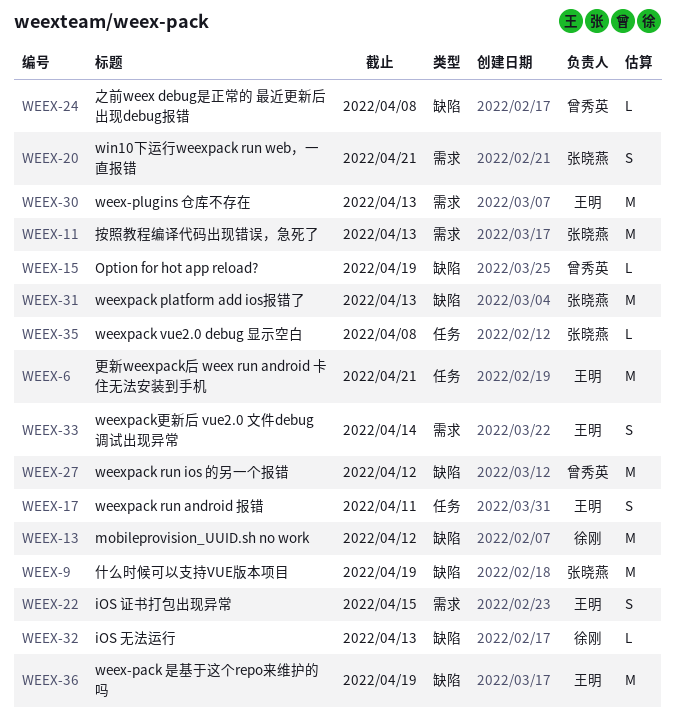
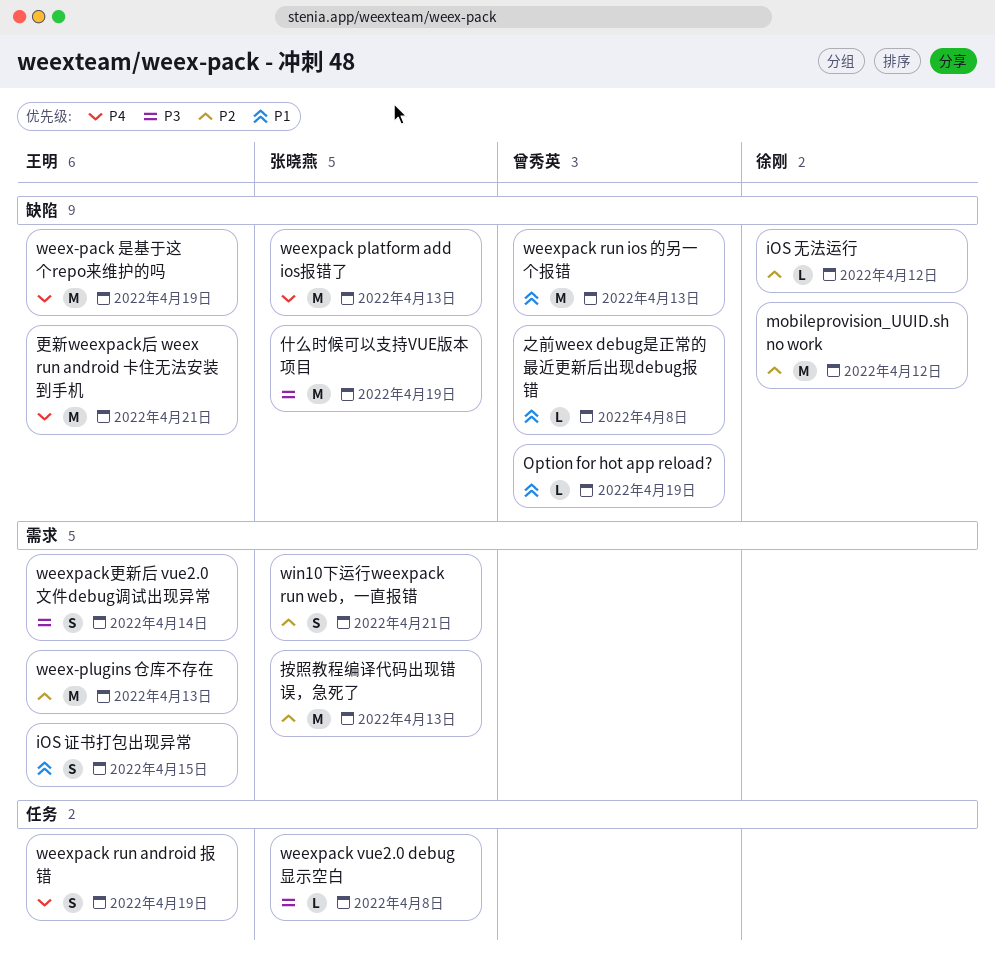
iOS 无法运行, due: Apr 13 -> Apr 12
weexpack run android 报错, due: Apr 11 -> Apr 19
weexpack run ios 的另一个报错, due: Apr 12 -> Apr 13
更新weexpack后 weex run android 卡住无法安装到手机, label: 任务 -> 缺陷

